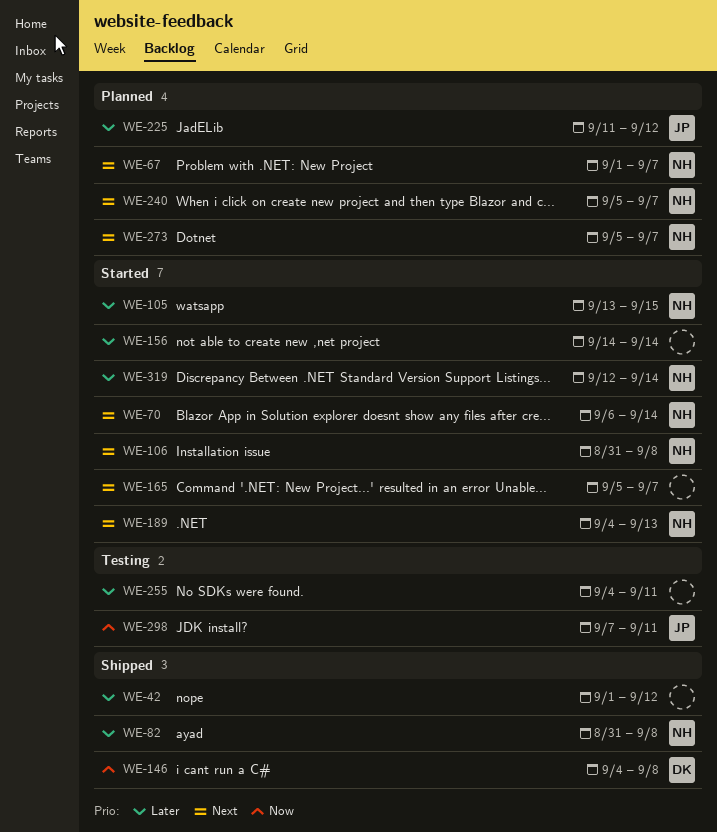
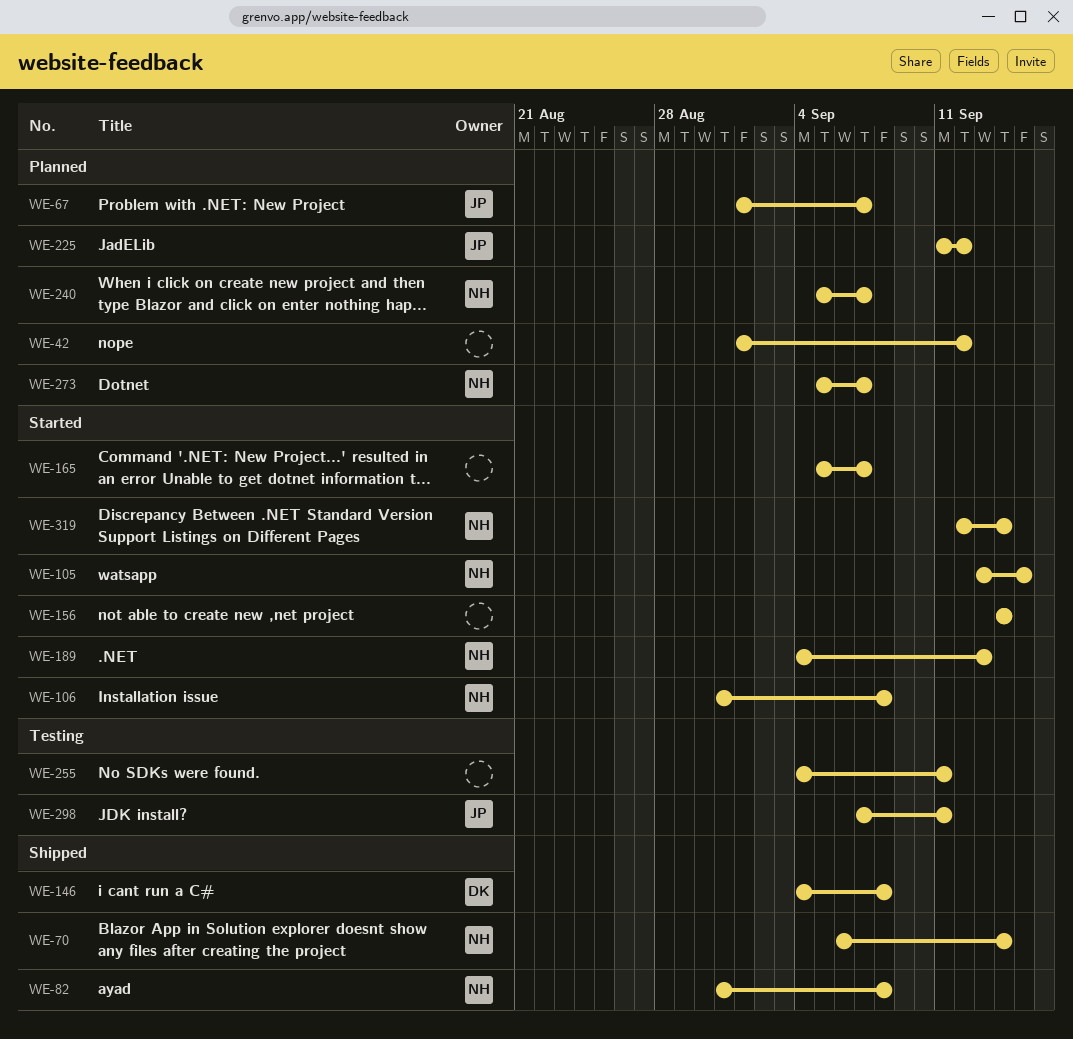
WE-42, status: Shipped -> Planned
WE-67, owner: NH -> JP
WE-70, status: Started -> Shipped

